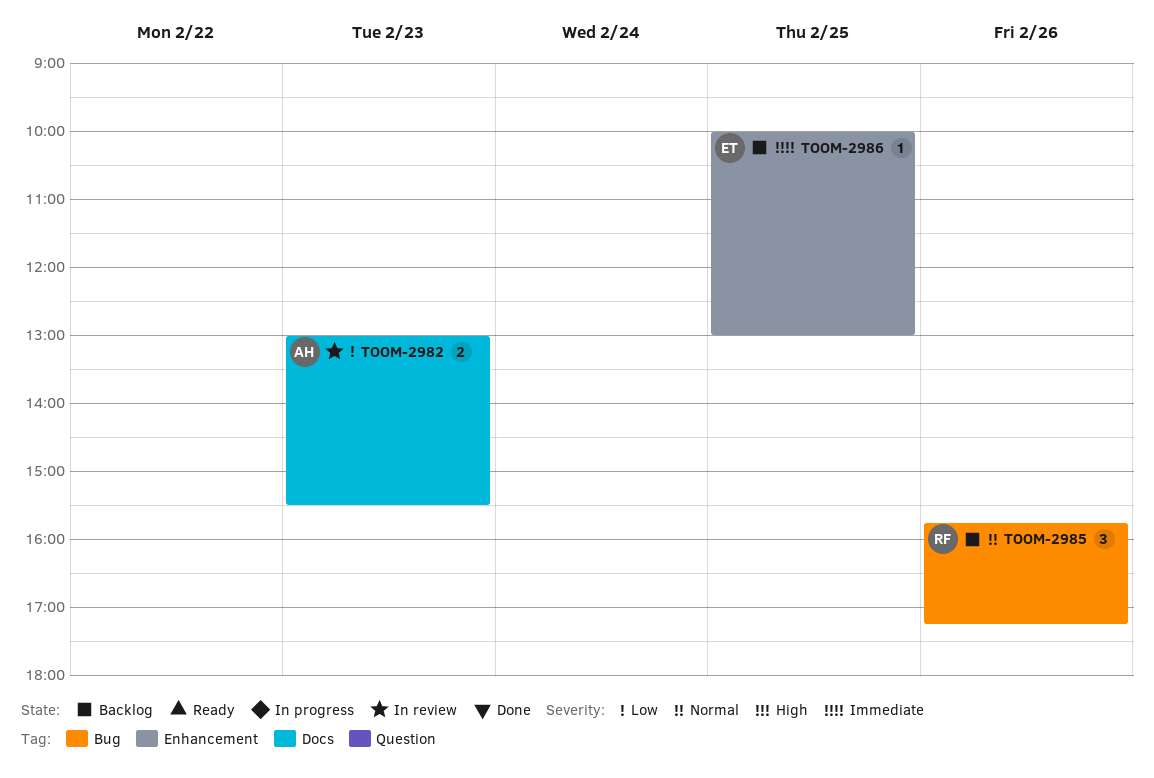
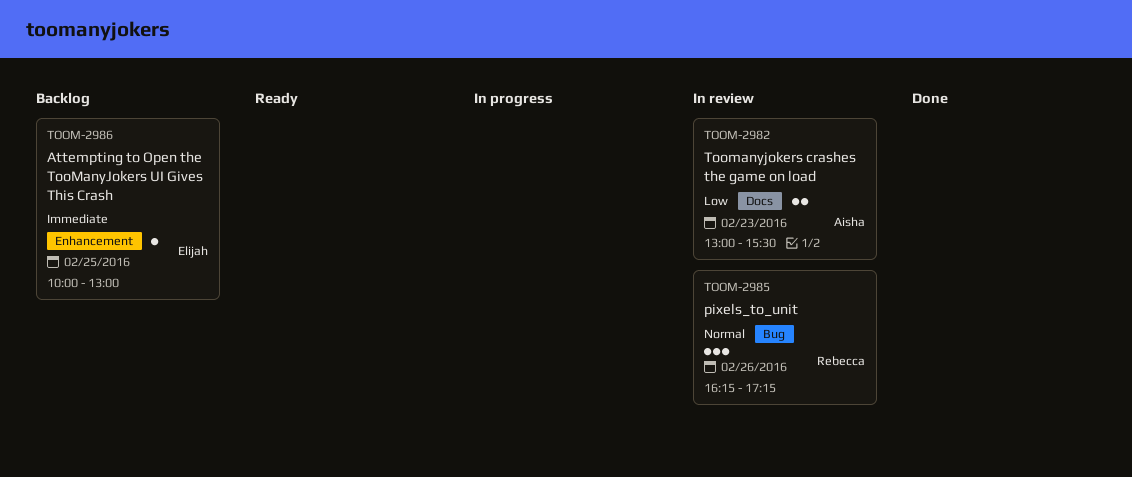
TOOM-2985, status: Backlog -> In review
TOOM-2985, begins: 15:45 -> 16:15

